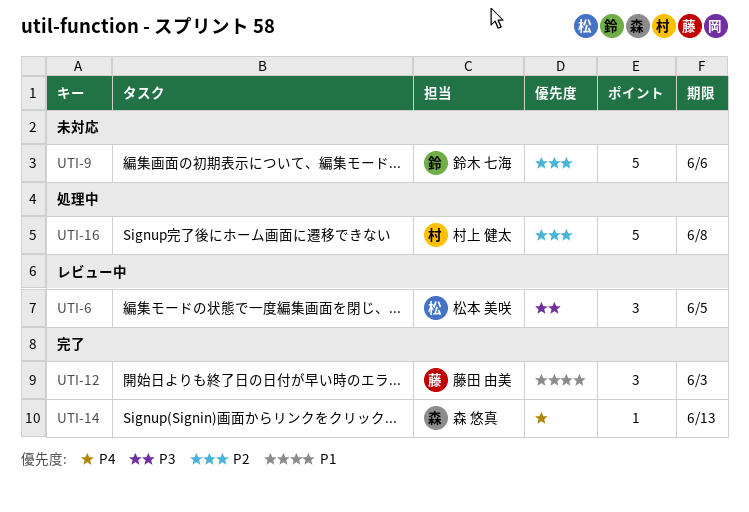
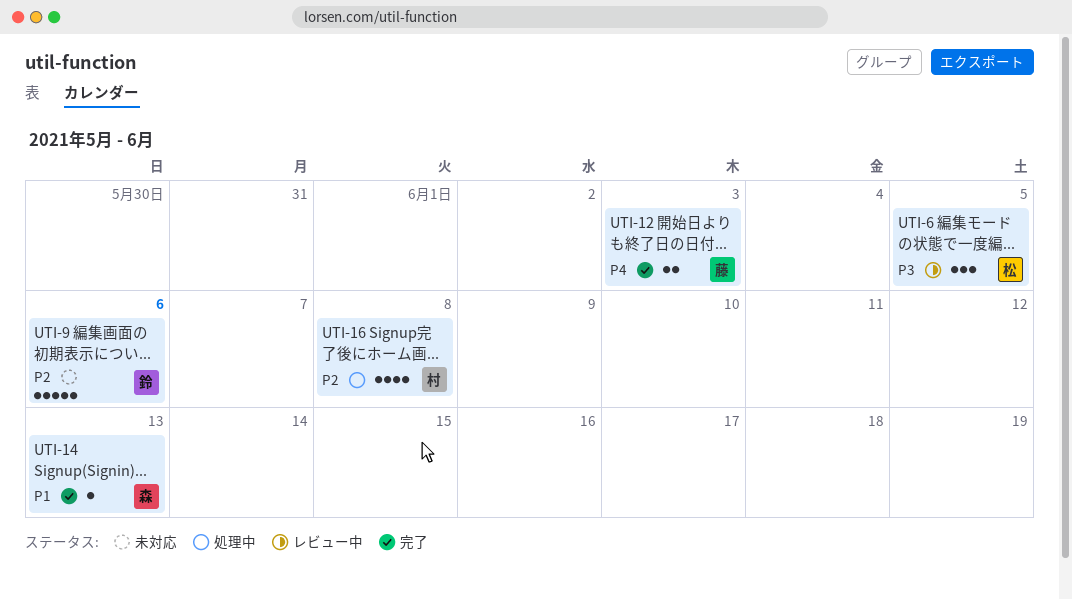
UTI-12, priority: P1 -> P4
UTI-12, estimate: 3 -> 2
UTI-14, priority: P4 -> P1
UTI-16, estimate: 5 -> 4

